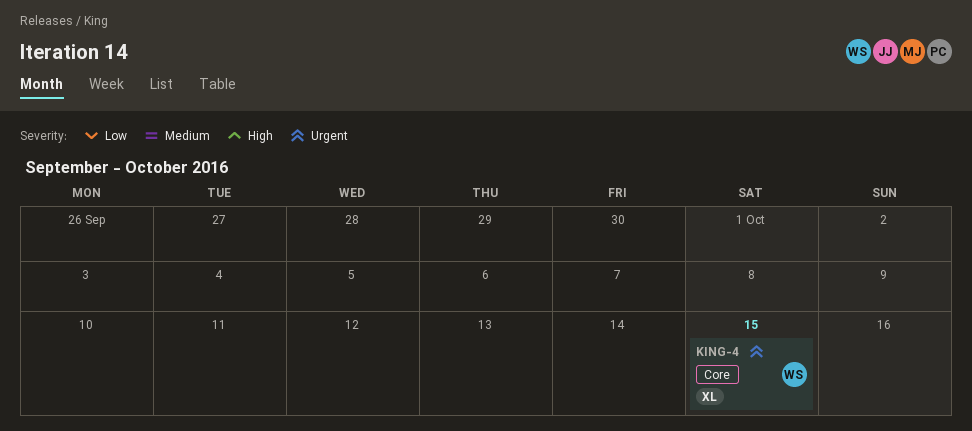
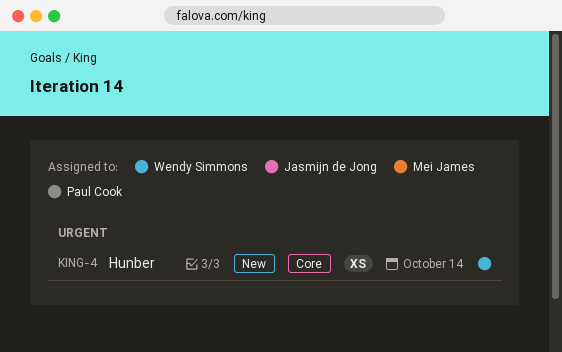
KING-4, estimate: XL -> XS
KING-4, due: Oct 15 -> Oct 14

